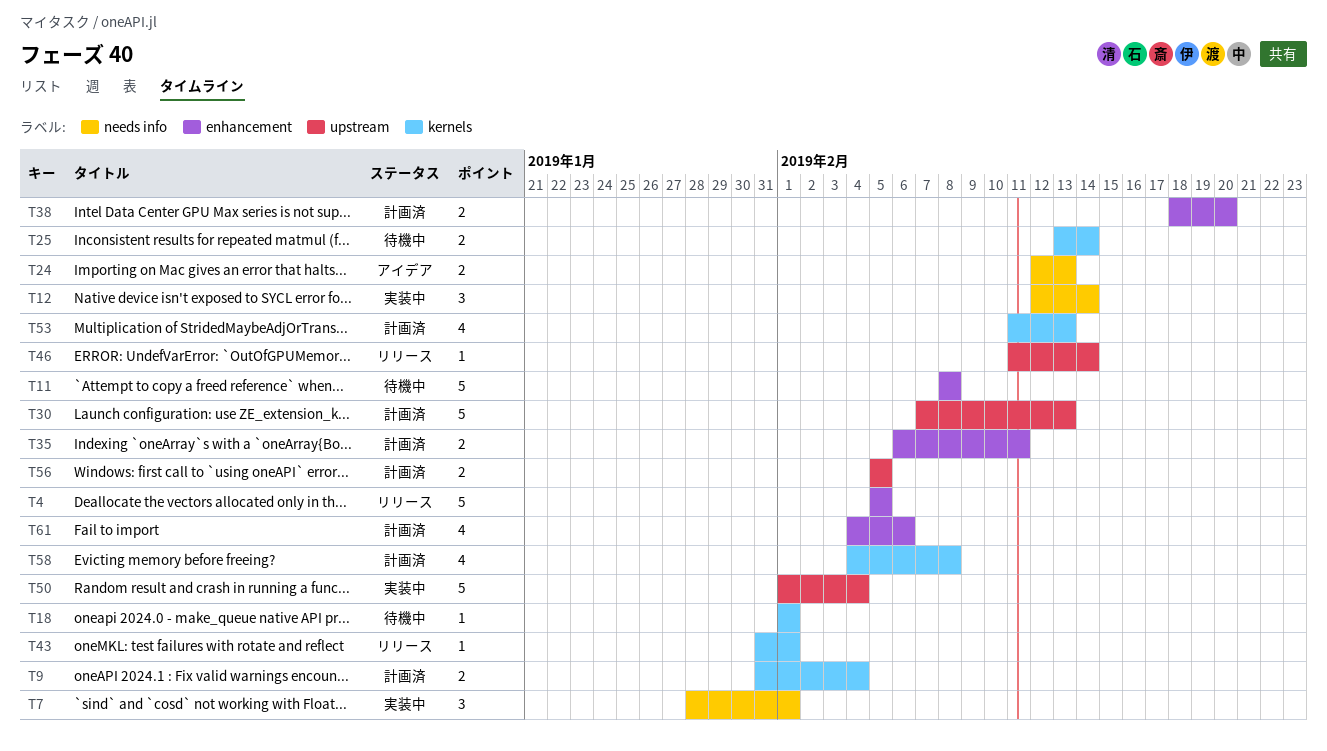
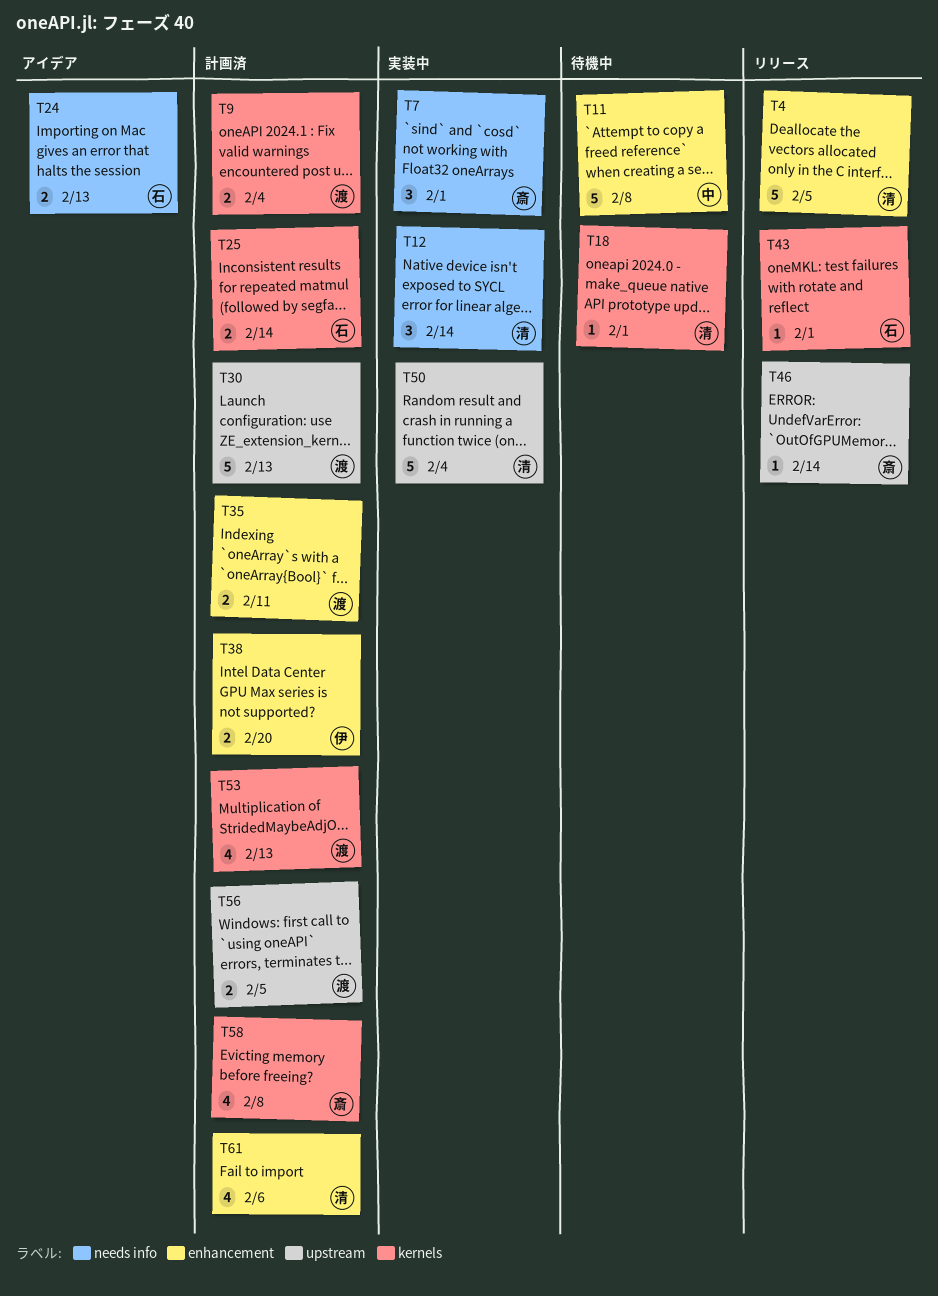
T25, status: 待機中 -> 計画済

